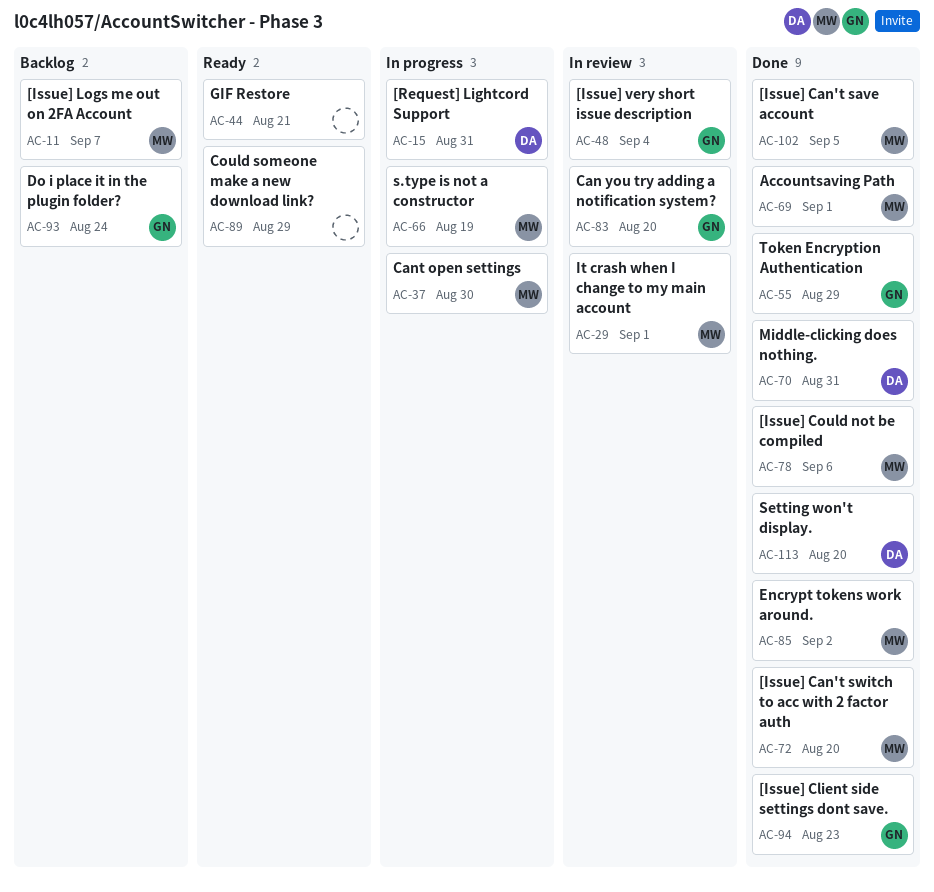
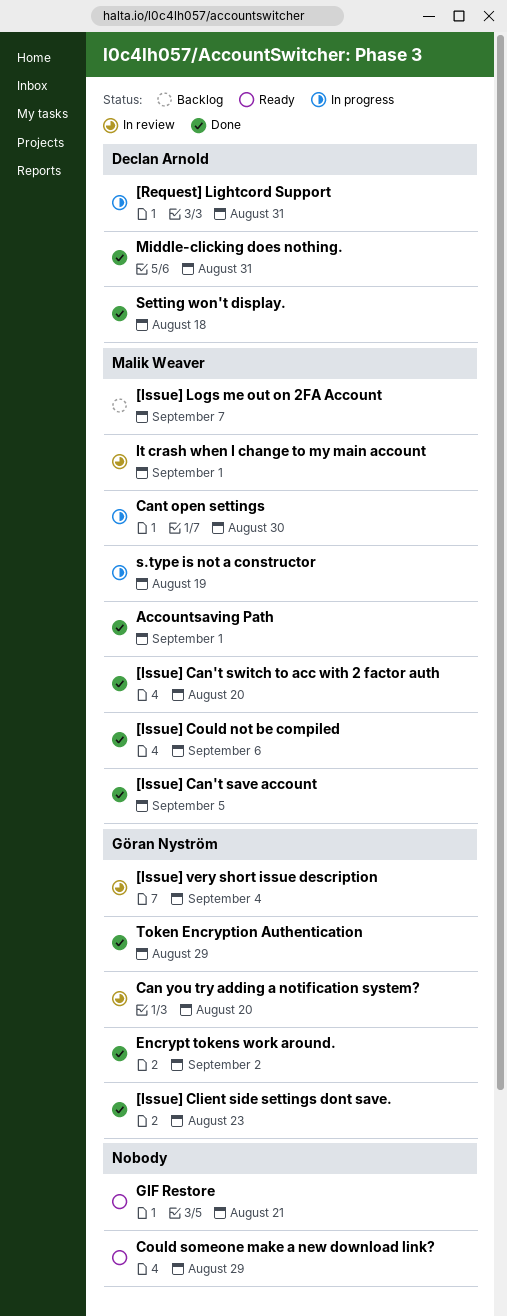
Do i place it in the plugin folder?: present -> none
Encrypt tokens work around., owner: Malik Weaver -> Göran Nyström
Setting won't display., due: Aug 20 -> Aug 18

